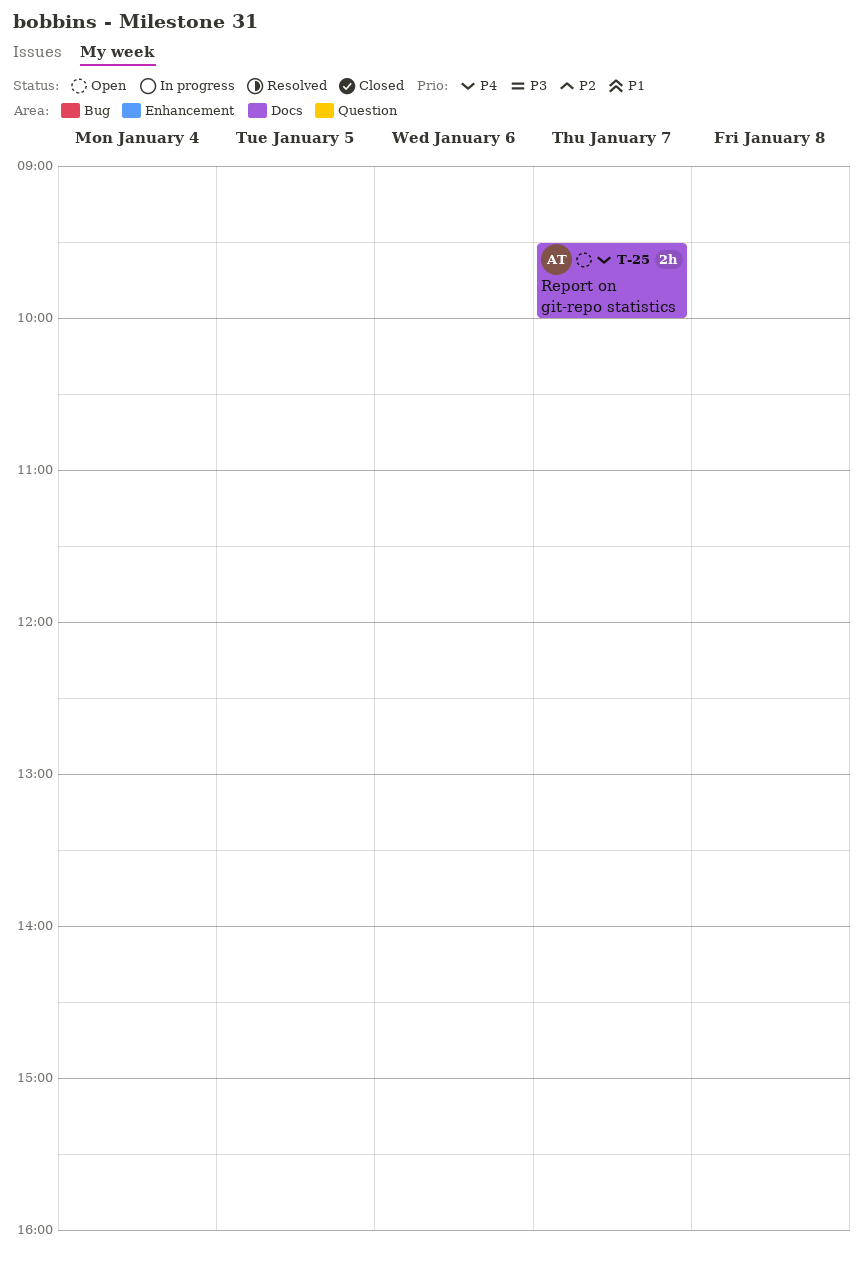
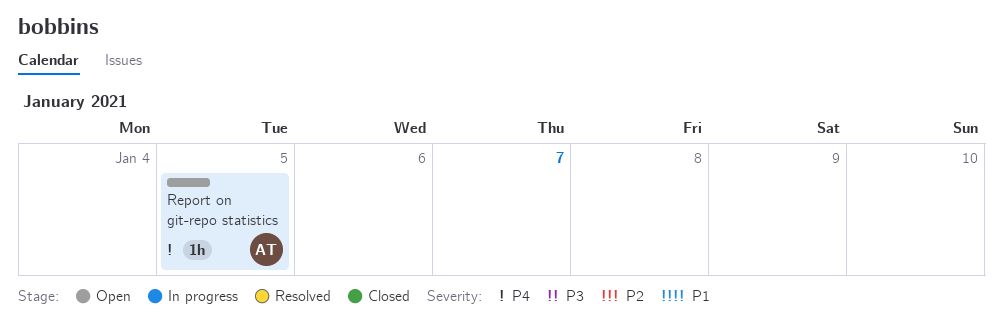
Report on git-repo statistics, estimate: 2h -> 1h
Report on git-repo statistics, day: Jan 7 -> Jan 5

